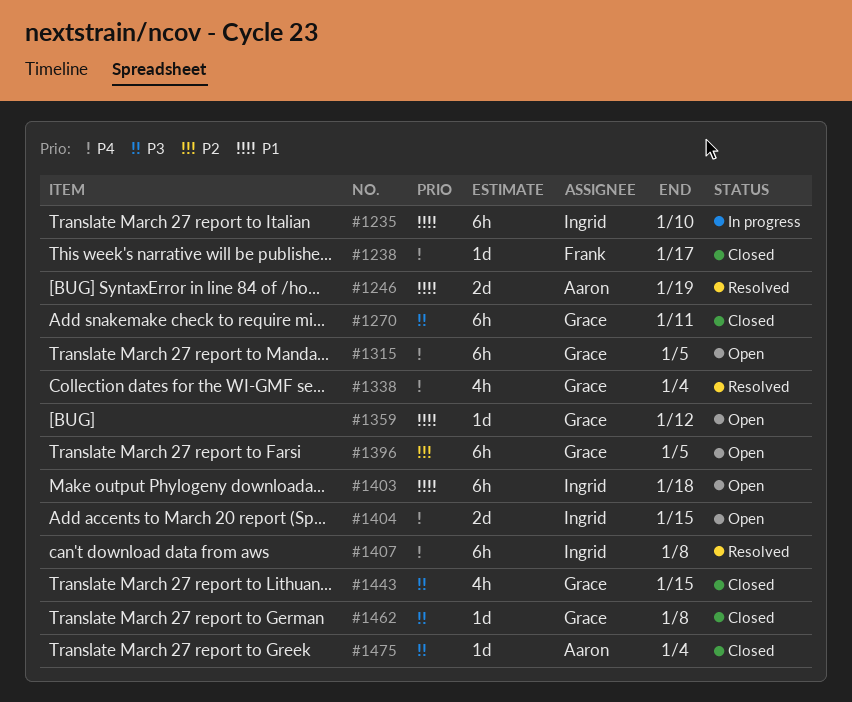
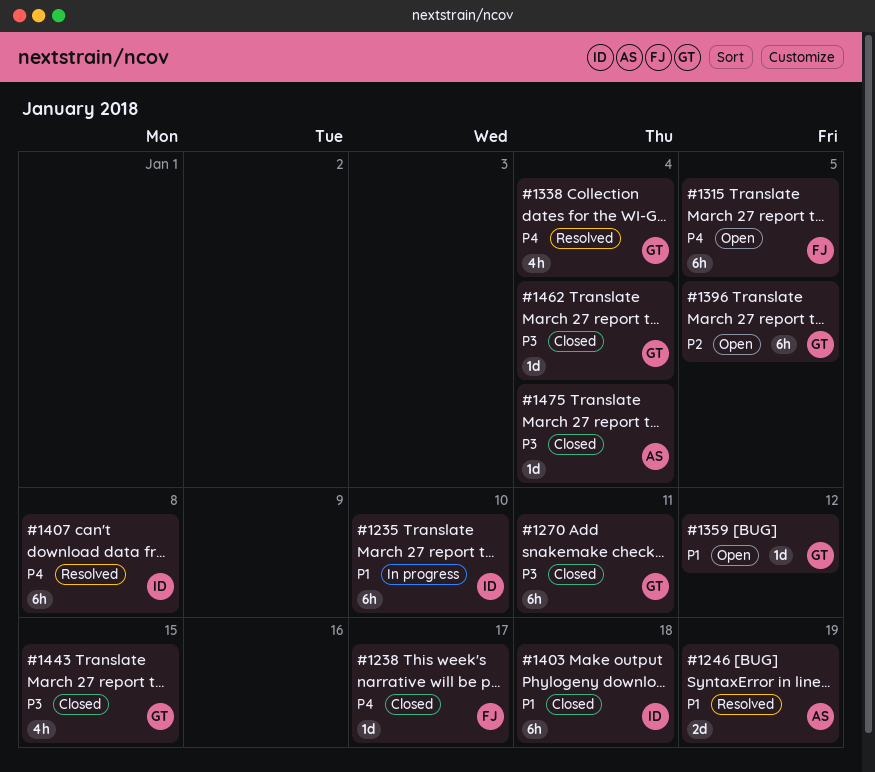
#1315, owner: Grace -> Frank
#1403, status: Open -> Closed
#1404: present -> none
#1462, due: Jan 8 -> Jan 4

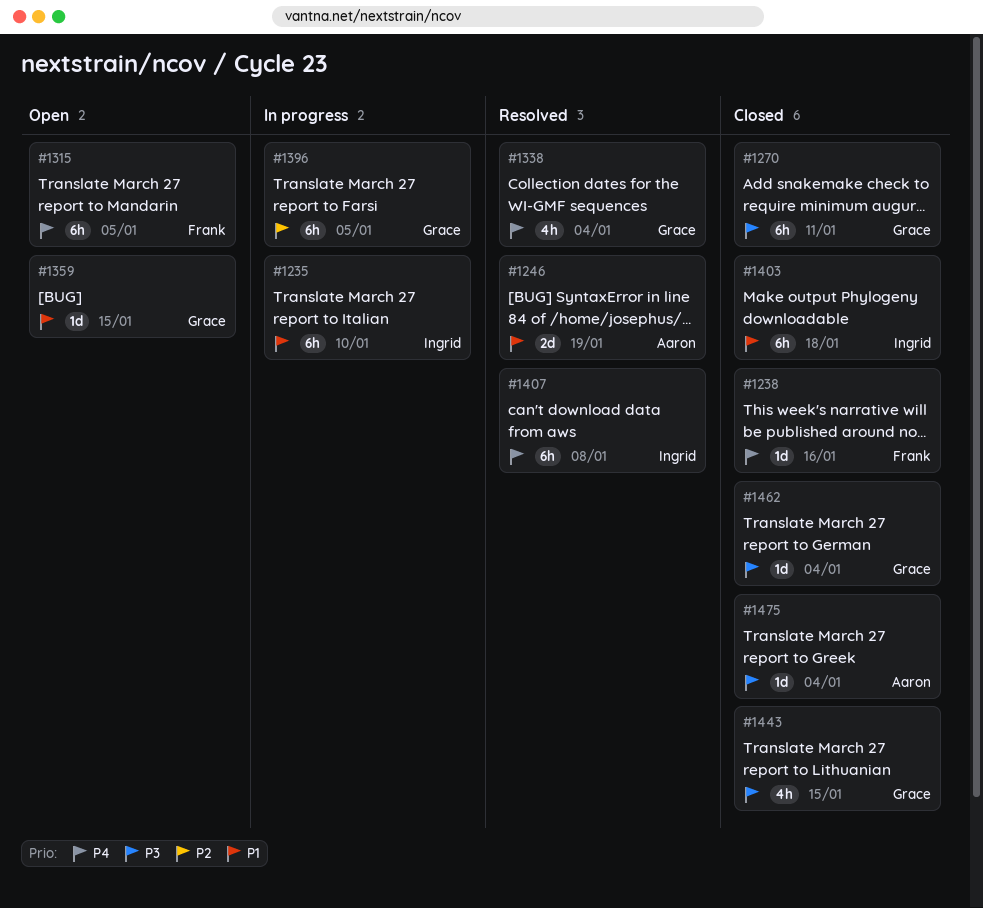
#1238, due: Jan 17 -> Jan 16
#1359, due: Jan 12 -> Jan 15
#1396, status: Open -> In progress

